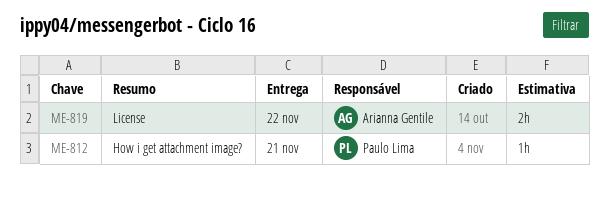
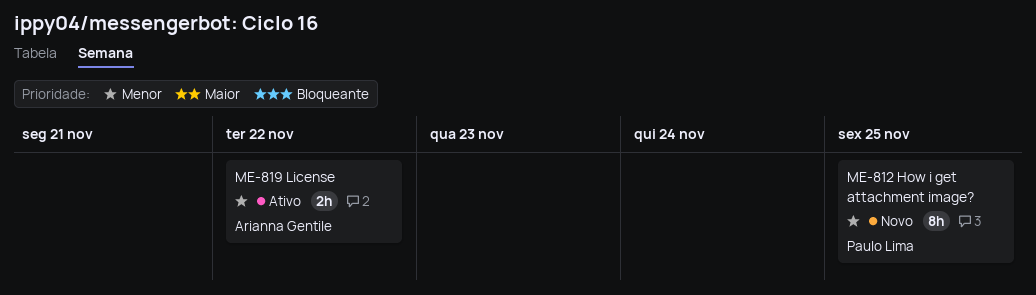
ME-812, estimate: 1h -> 8h
ME-812, due: Nov 21 -> Nov 25

